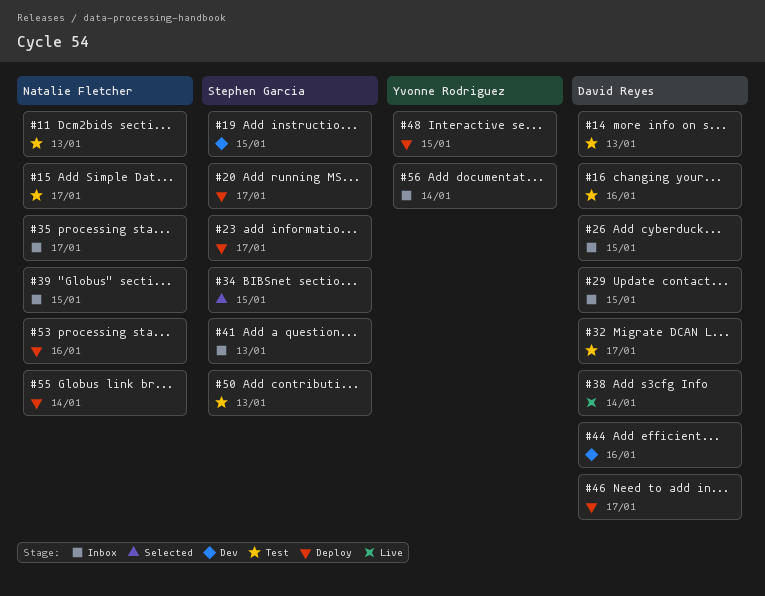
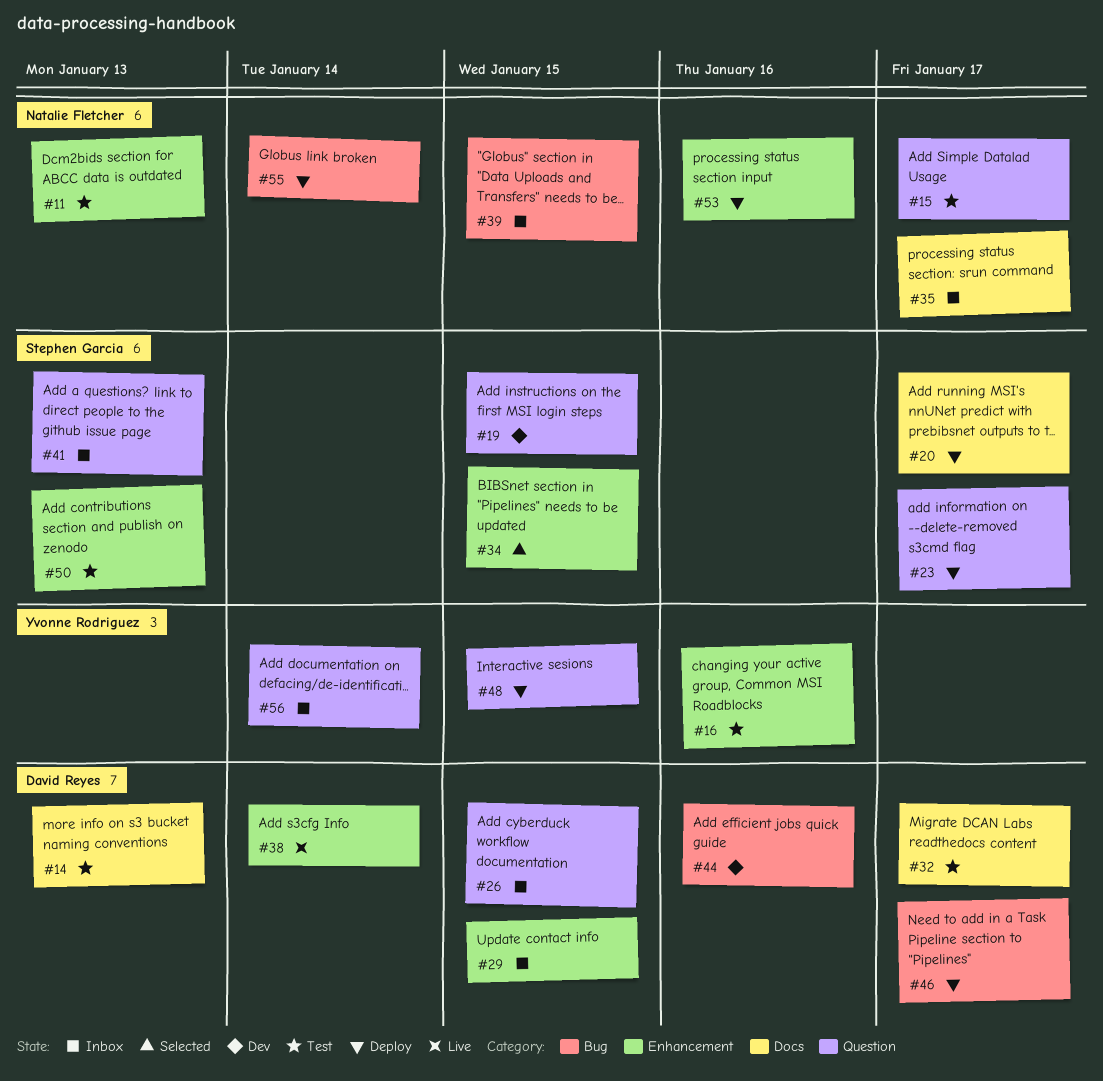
#16, owner: David Reyes -> Yvonne Rodriguez

